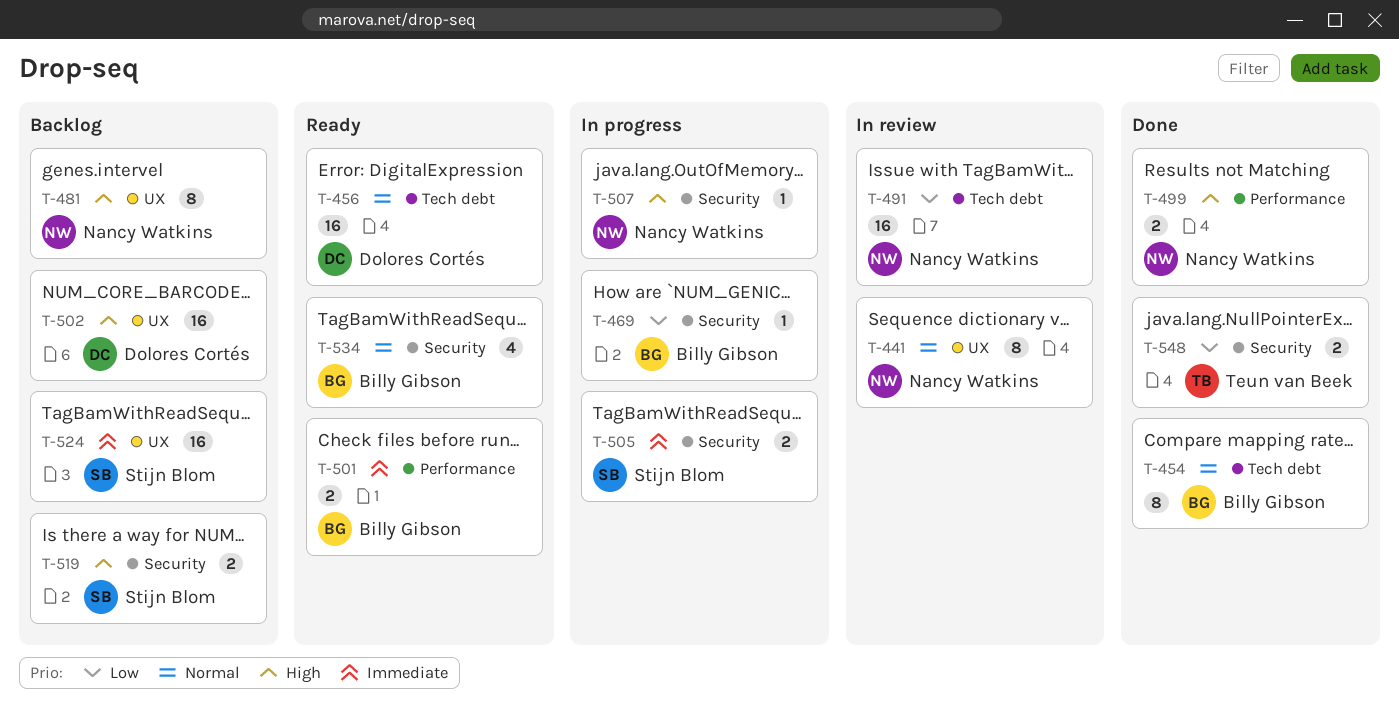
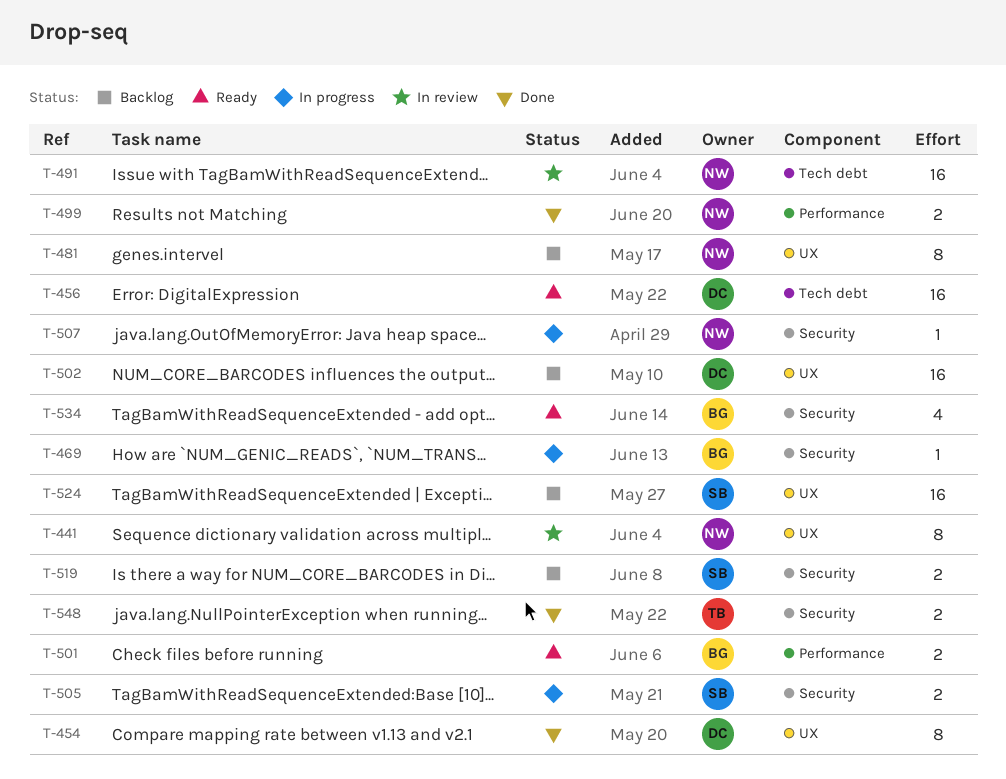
T-454, owner: Billy Gibson -> Dolores Cortés
T-454, label: Tech debt -> UX

